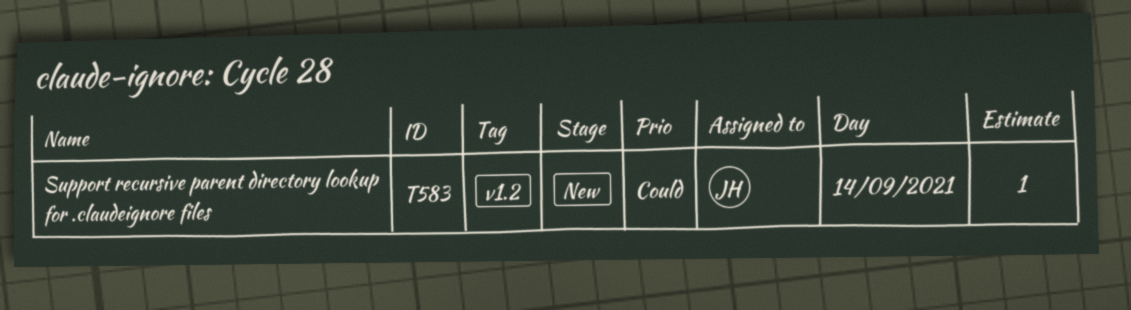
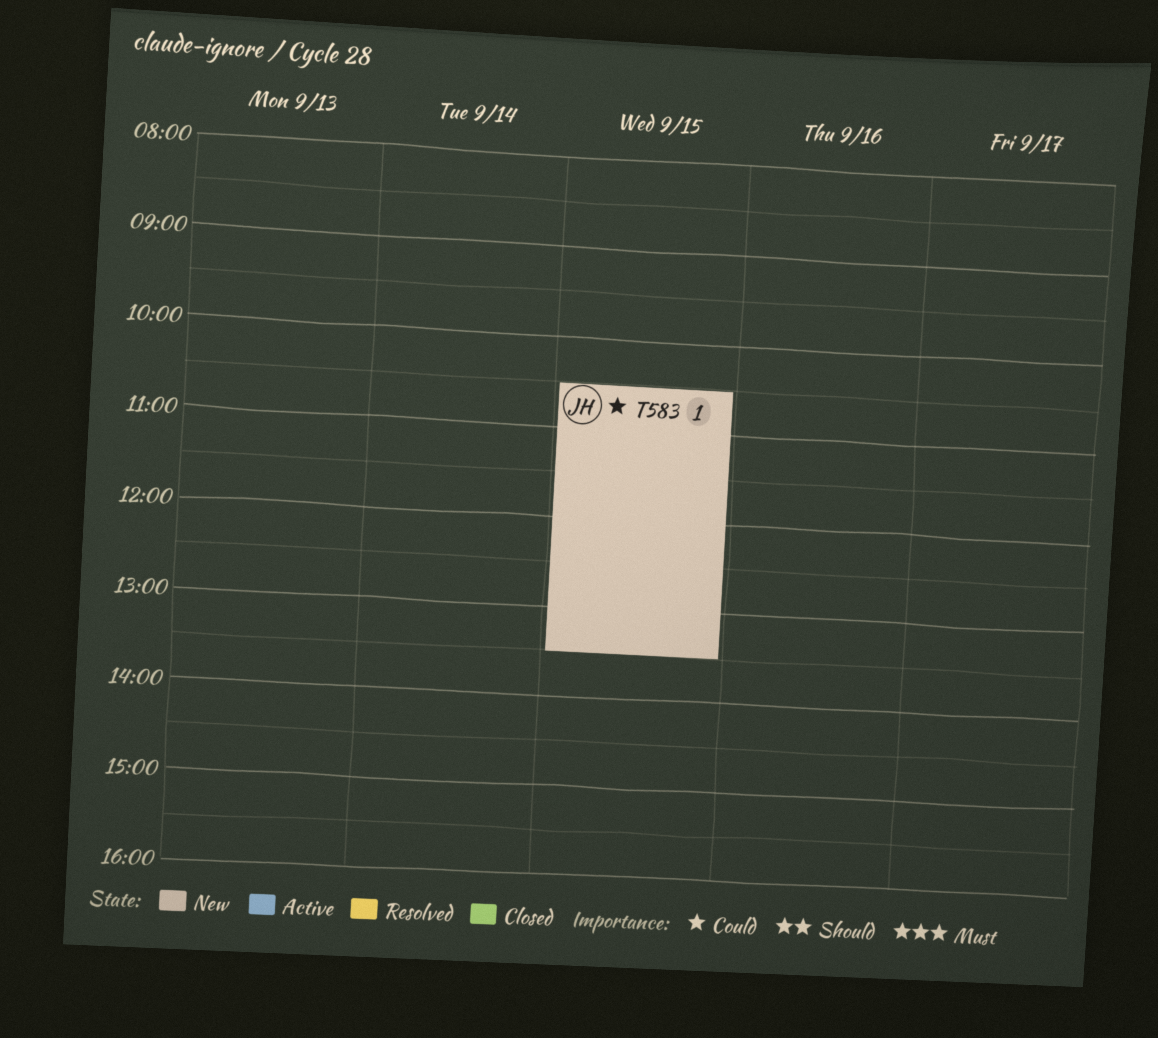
T583, day: Sep 14 -> Sep 15

